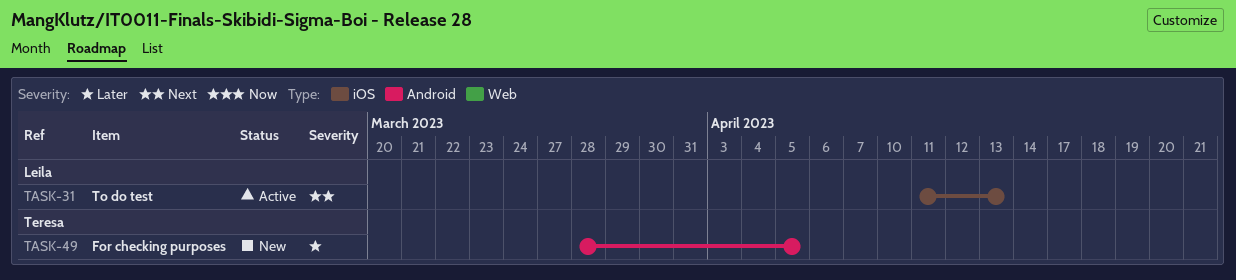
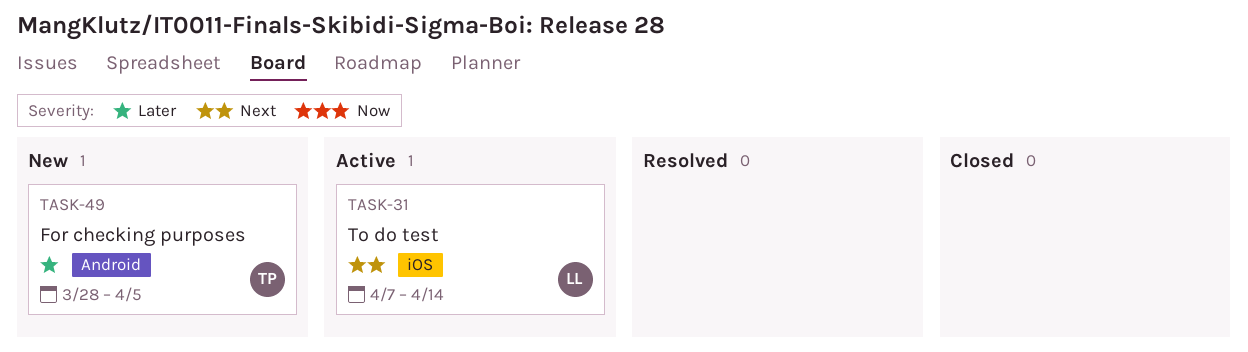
TASK-31, start: Apr 11 -> Apr 7
TASK-31, due: Apr 13 -> Apr 14

